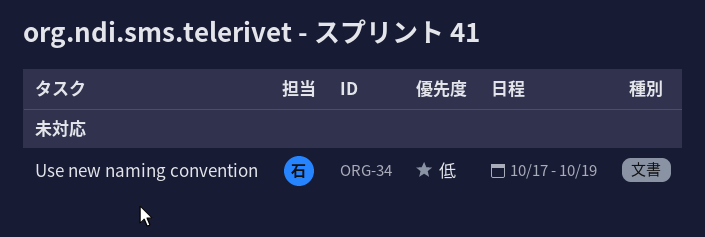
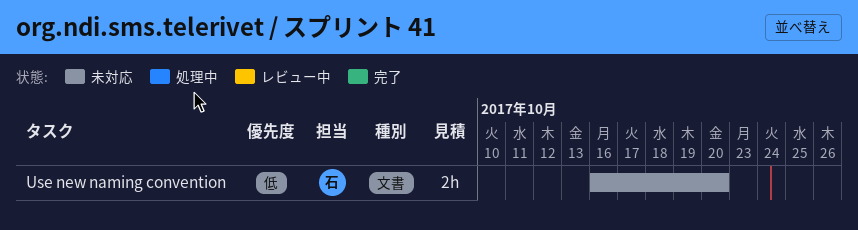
Use new naming convention, start: Oct 17 -> Oct 16
Use new naming convention, due: Oct 19 -> Oct 20

